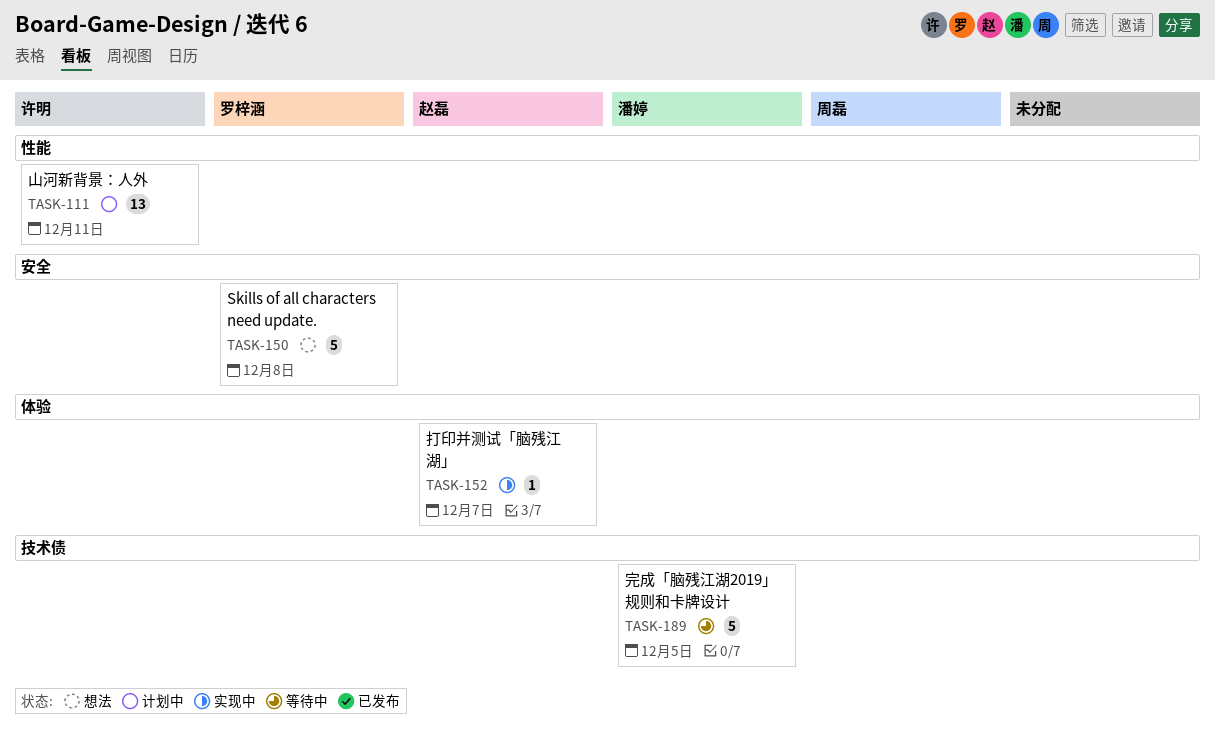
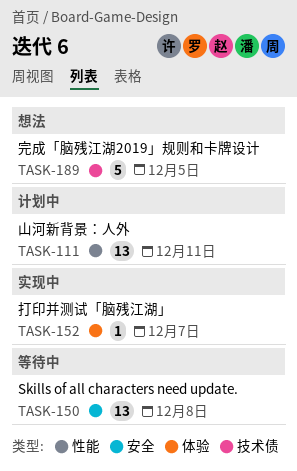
TASK-150, status: 想法 -> 等待中
TASK-150, estimate: 5 -> 13
TASK-189, status: 等待中 -> 想法

